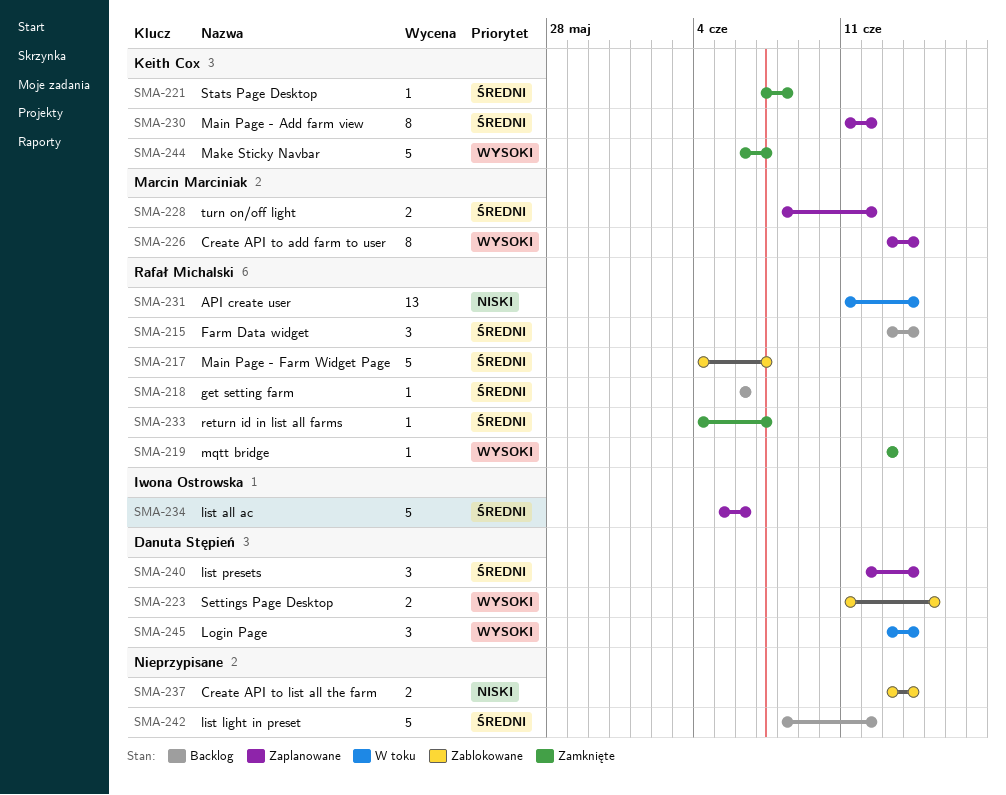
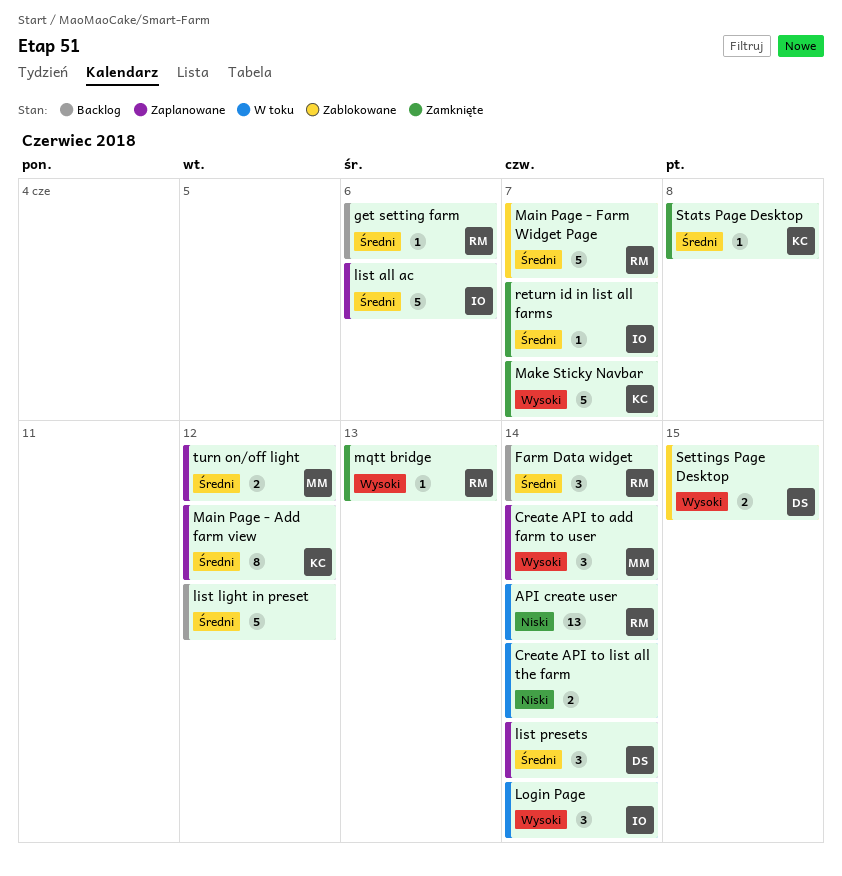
Create API to add farm to user, estimate: 8 -> 3
Create API to list all the farm, status: Zablokowane -> W toku
Login Page, owner: Danuta Stępień -> Iwona Ostrowska
return id in list all farms, owner: Rafał Michalski -> Iwona Ostrowska

